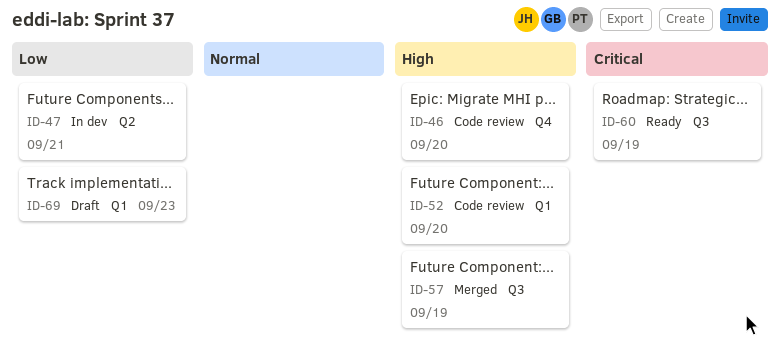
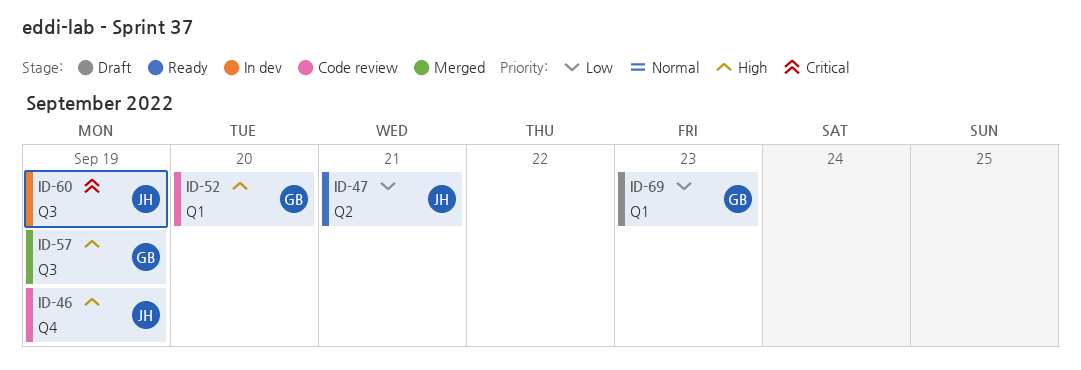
ID-46, due: Sep 20 -> Sep 19
ID-47, status: In dev -> Ready
ID-60, status: Ready -> In dev

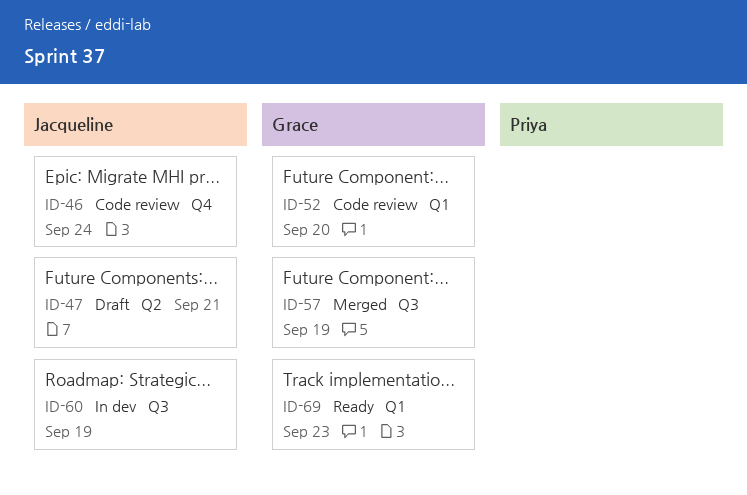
ID-46, due: Sep 19 -> Sep 24
ID-47, status: Ready -> Draft
ID-69, status: Draft -> Ready

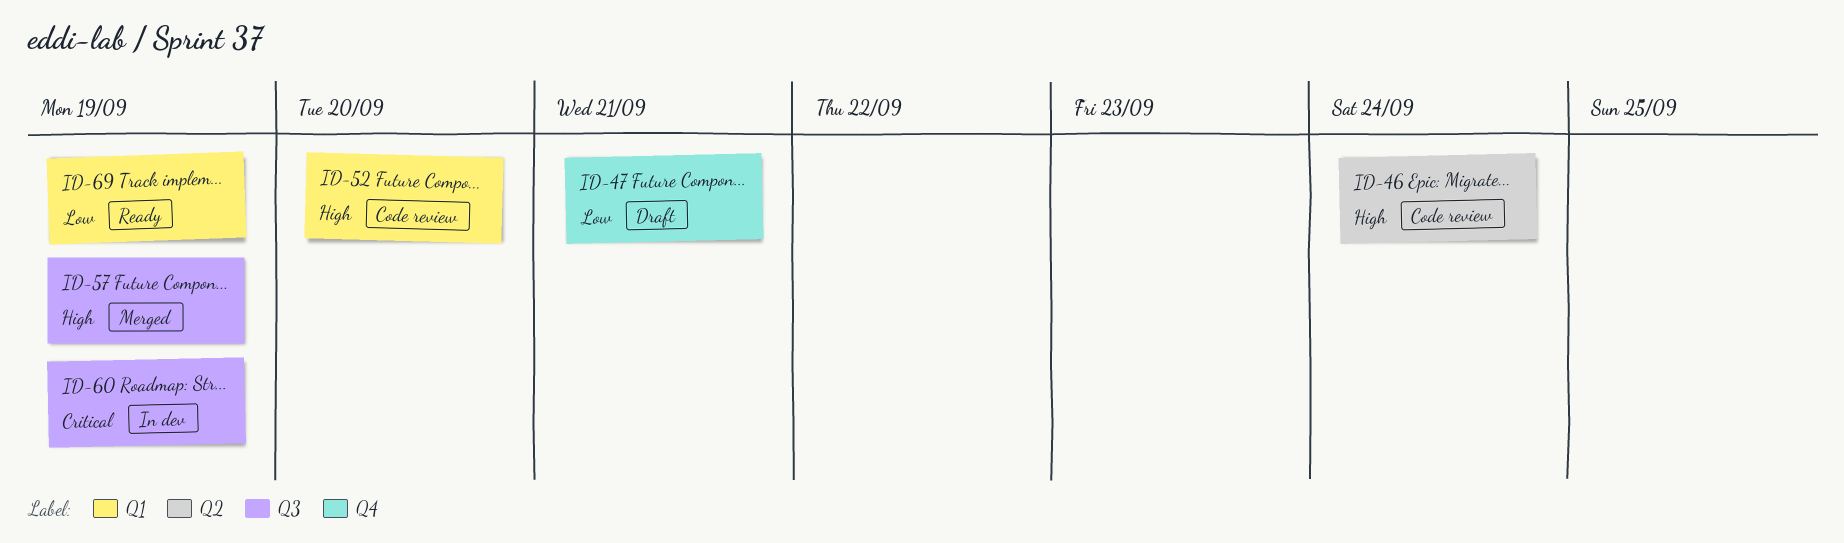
ID-46, label: Q4 -> Q2
ID-47, label: Q2 -> Q4
ID-69, due: Sep 23 -> Sep 19

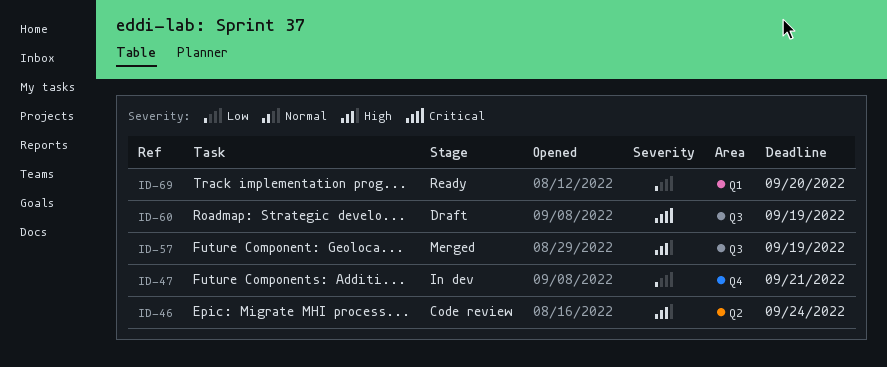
ID-47, status: Draft -> In dev
ID-52: present -> none
ID-60, status: In dev -> Draft
ID-69, due: Sep 19 -> Sep 20

